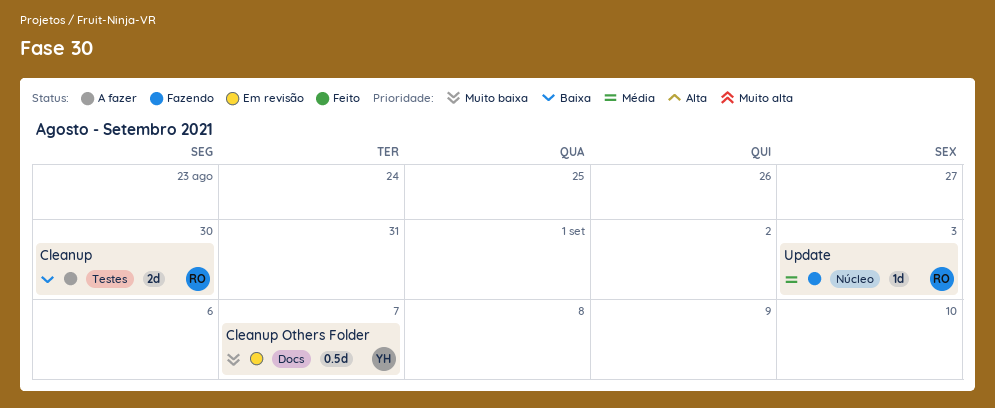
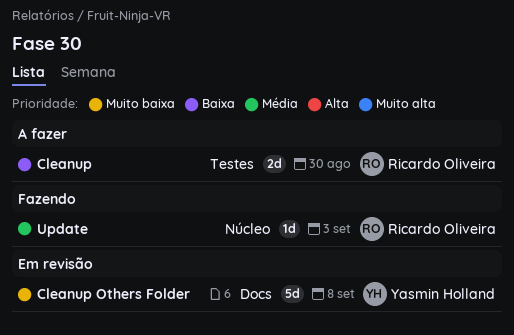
Cleanup Others Folder, estimate: 0.5d -> 5d
Cleanup Others Folder, due: Sep 7 -> Sep 8

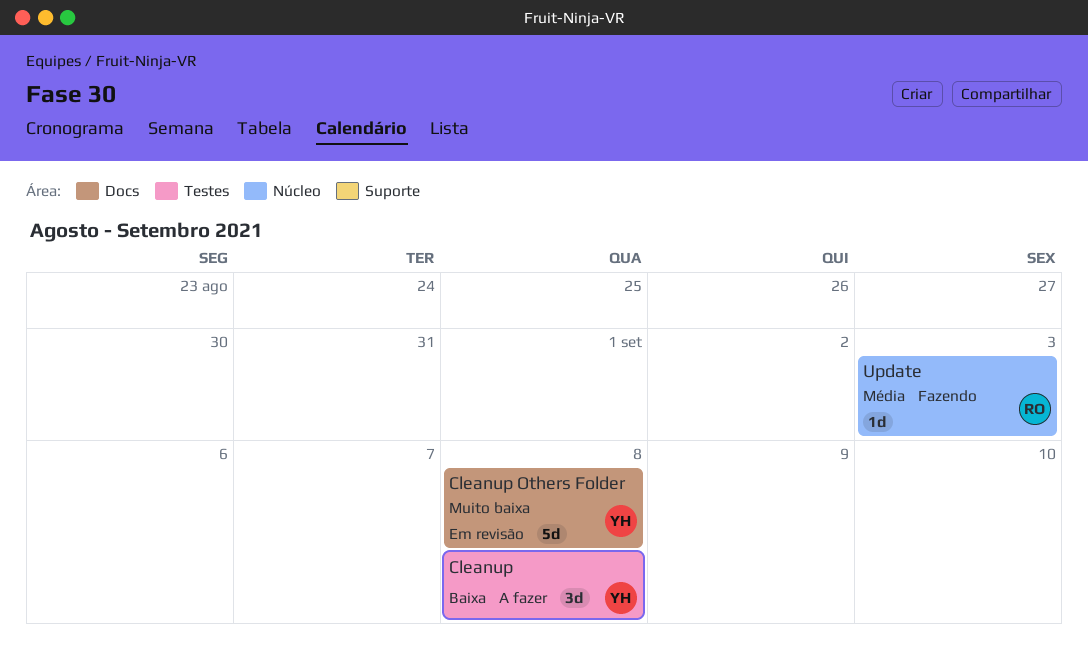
Cleanup, owner: Ricardo Oliveira -> Yasmin Holland
Cleanup, estimate: 2d -> 3d
Cleanup, due: Aug 30 -> Sep 8

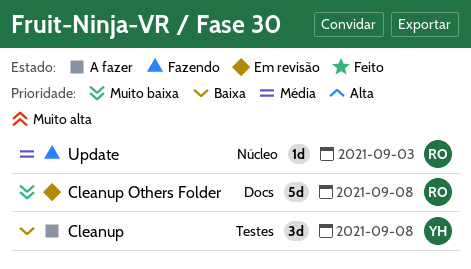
Cleanup Others Folder, owner: YH -> RO

